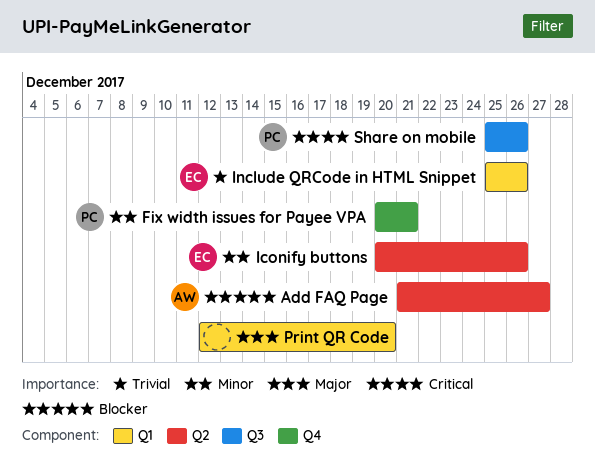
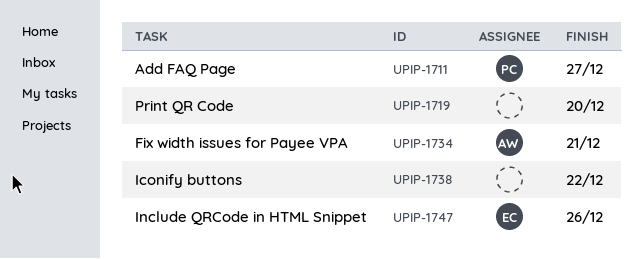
Add FAQ Page, owner: AW -> PC
Fix width issues for Payee VPA, owner: PC -> AW
Iconify buttons, owner: EC -> none
Iconify buttons, due: Dec 26 -> Dec 22
Share on mobile: present -> none

